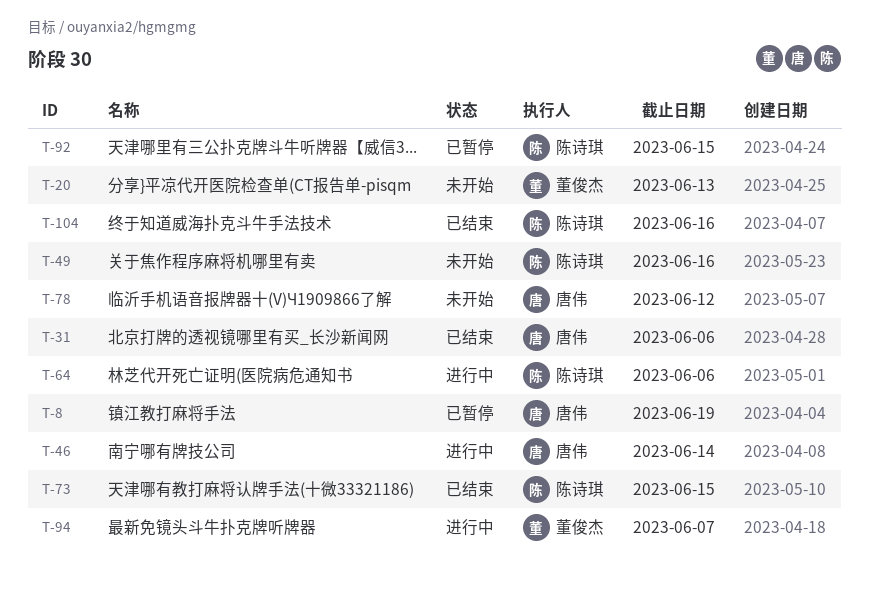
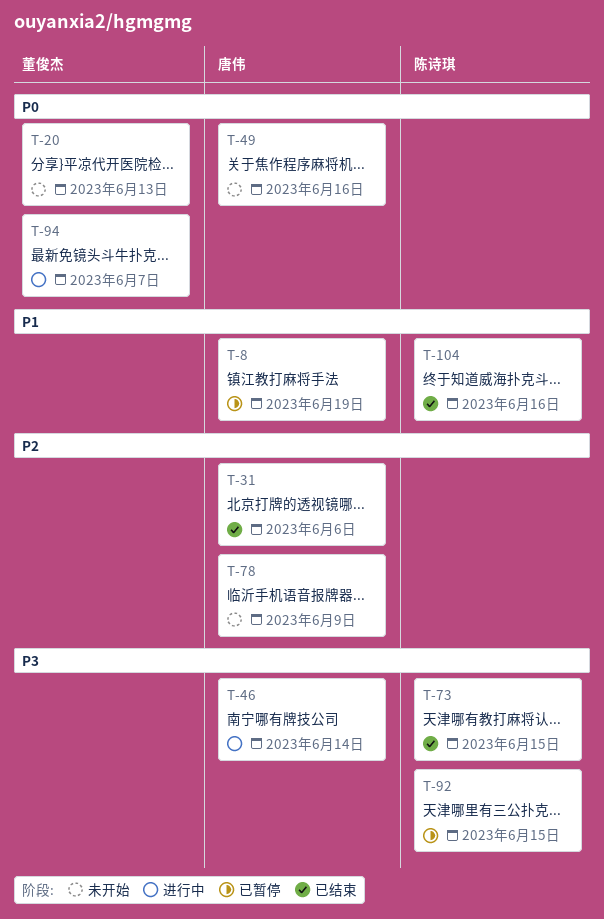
T-49, owner: 陈诗琪 -> 唐伟
T-64: present -> none
T-78, due: Jun 12 -> Jun 9

